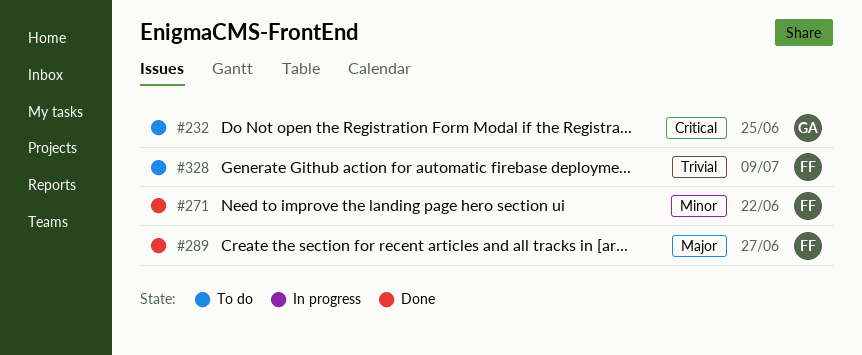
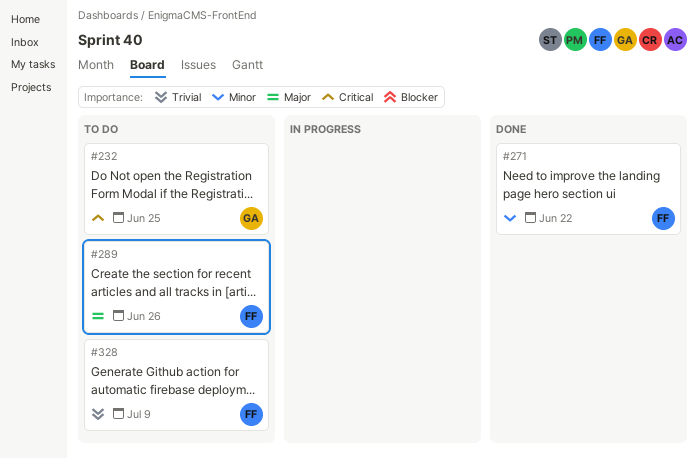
#289, status: Done -> To do
#289, due: Jun 27 -> Jun 26

